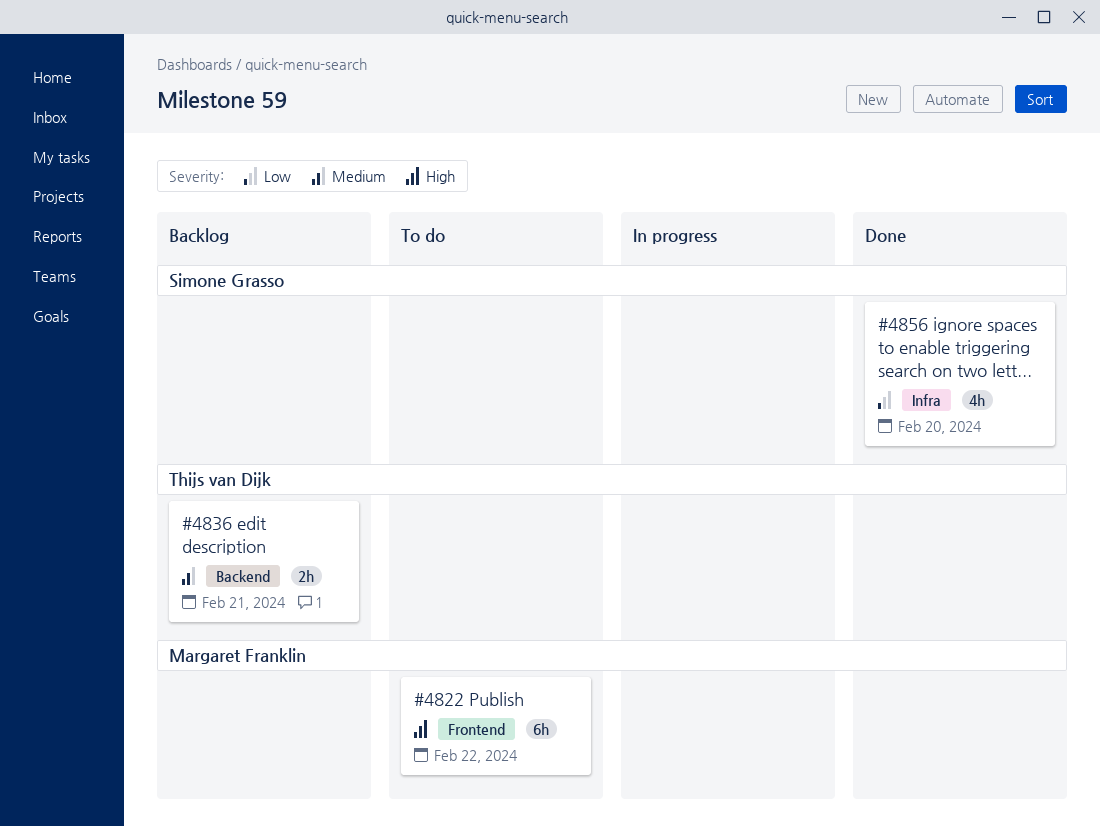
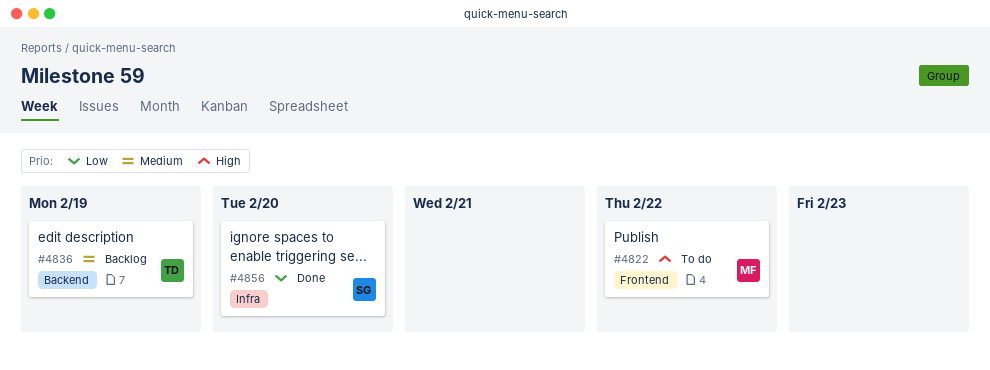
#4836, due: Feb 21 -> Feb 19

